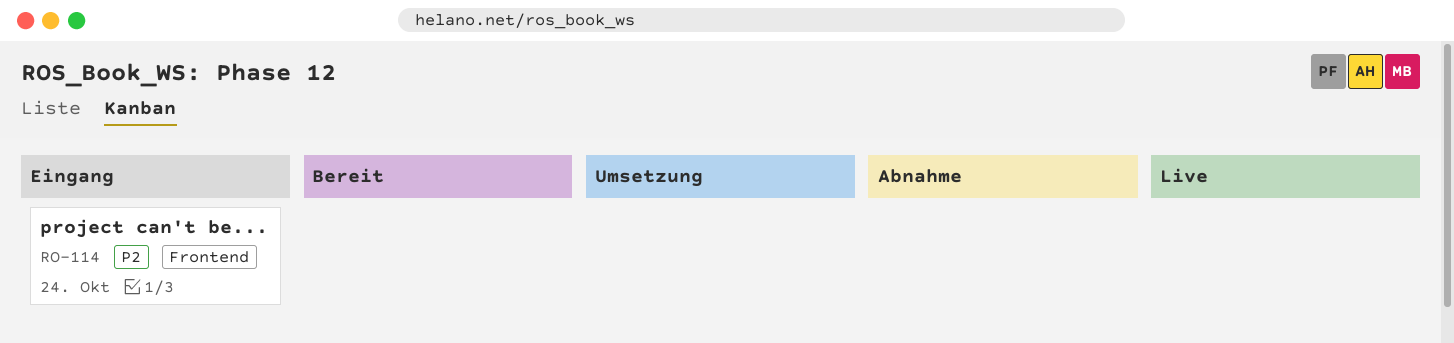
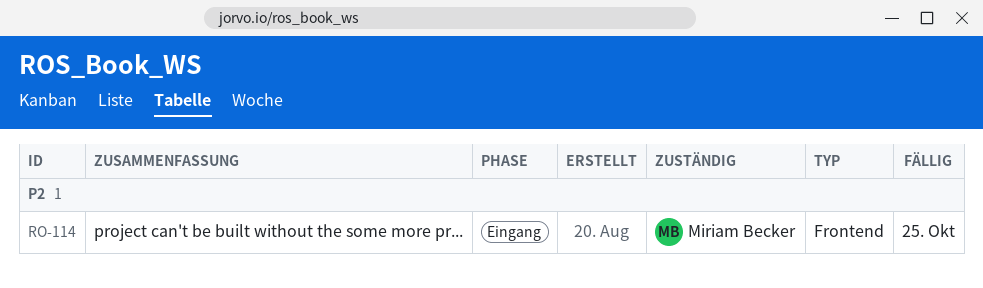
RO-114, due: Oct 24 -> Oct 25

